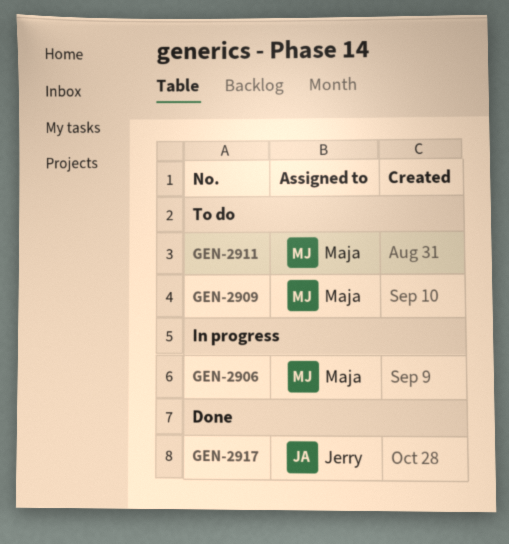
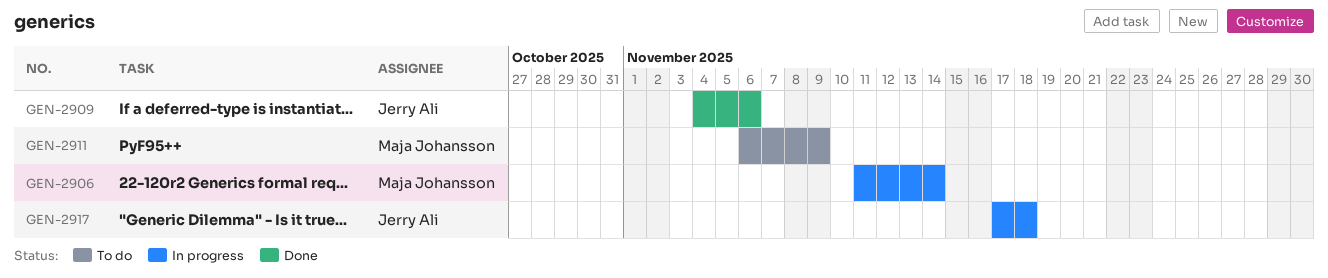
GEN-2909, status: To do -> Done
GEN-2909, owner: Maja Johansson -> Jerry Ali
GEN-2917, status: Done -> In progress

